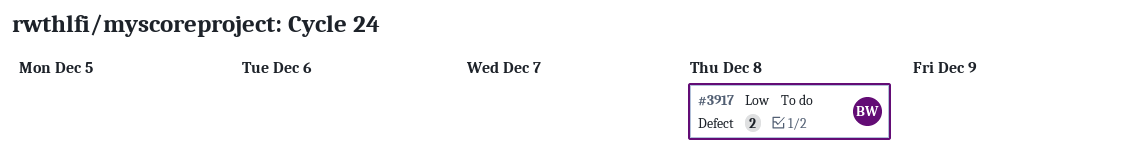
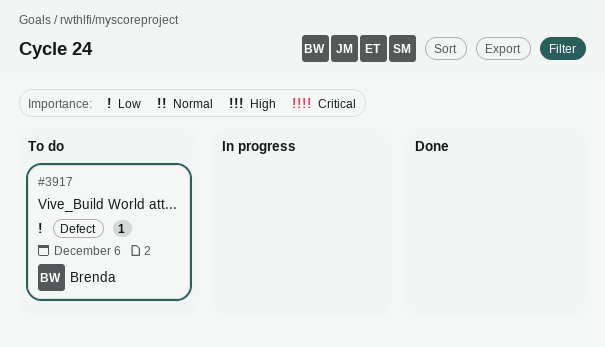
#3917, estimate: 2 -> 1
#3917, due: Dec 8 -> Dec 6

